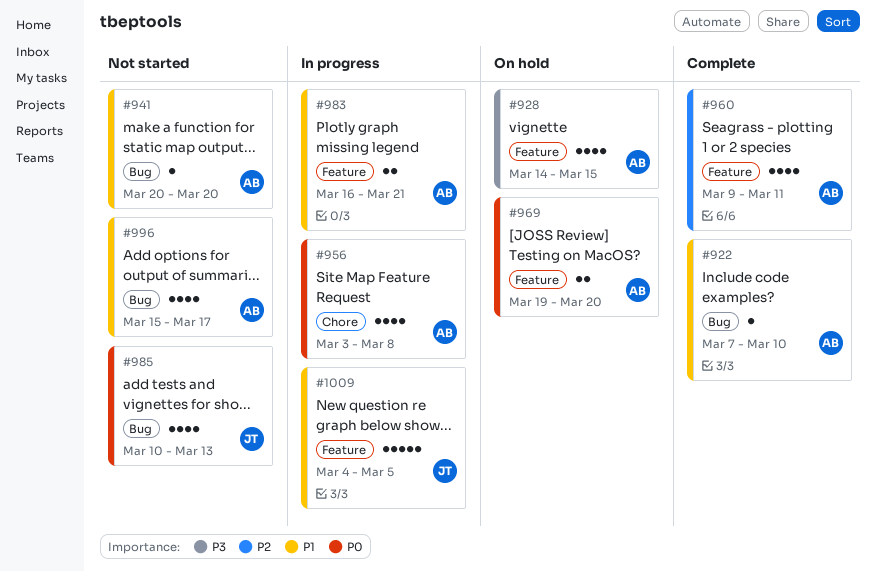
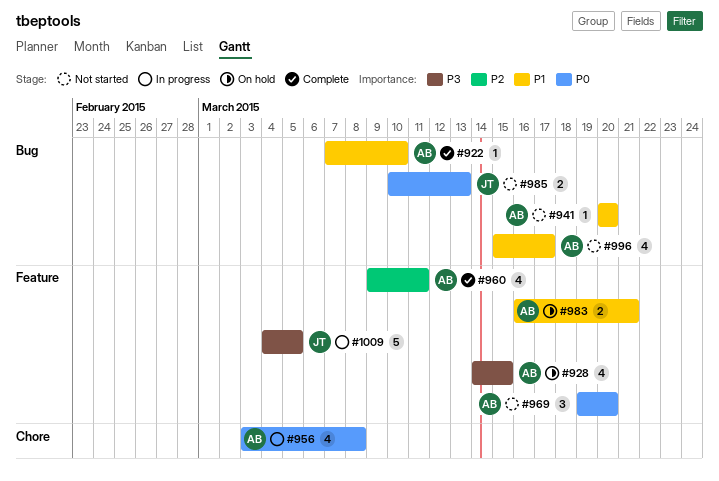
#969, status: On hold -> Not started
#969, estimate: 2 -> 3
#983, status: In progress -> On hold
#985, estimate: 4 -> 2
#1009, priority: P1 -> P3

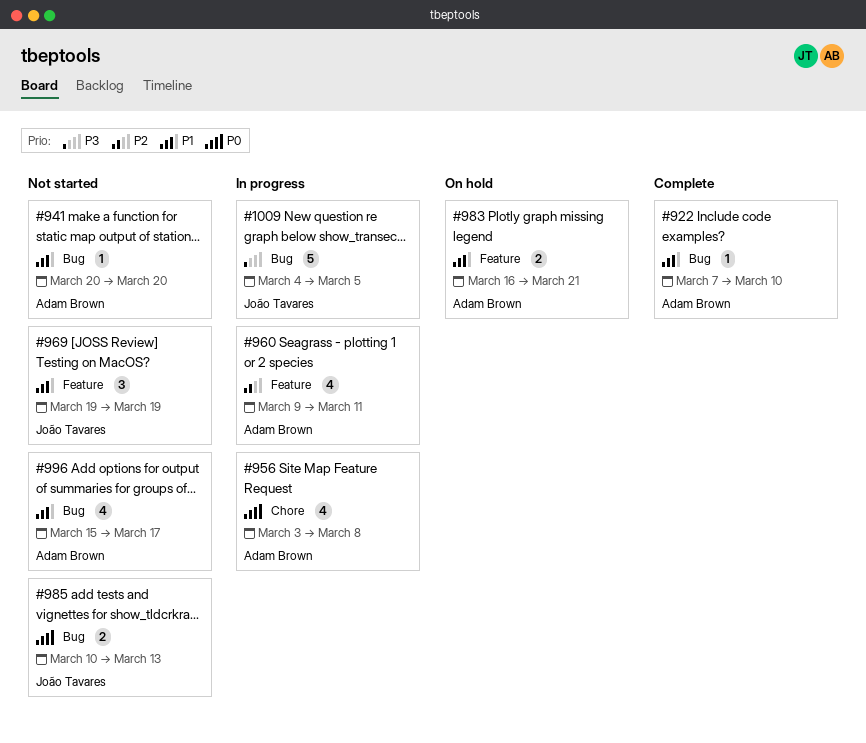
#928: present -> none
#960, status: Complete -> In progress
#969, owner: Adam Brown -> João Tavares
#969, priority: P0 -> P1
#969, due: Mar 20 -> Mar 19
#1009, label: Feature -> Bug

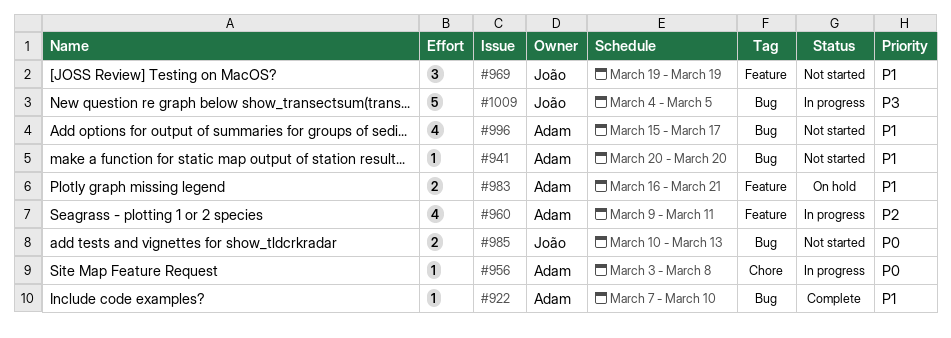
#956, estimate: 4 -> 1

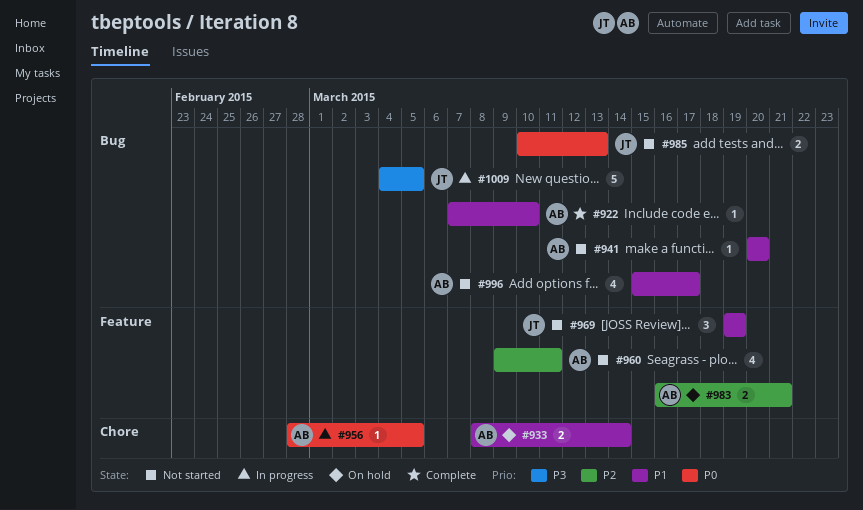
#933: none -> present
#956, start: Mar 3 -> Feb 28
#956, due: Mar 8 -> Mar 5
#960, status: In progress -> Not started
#983, priority: P1 -> P2

